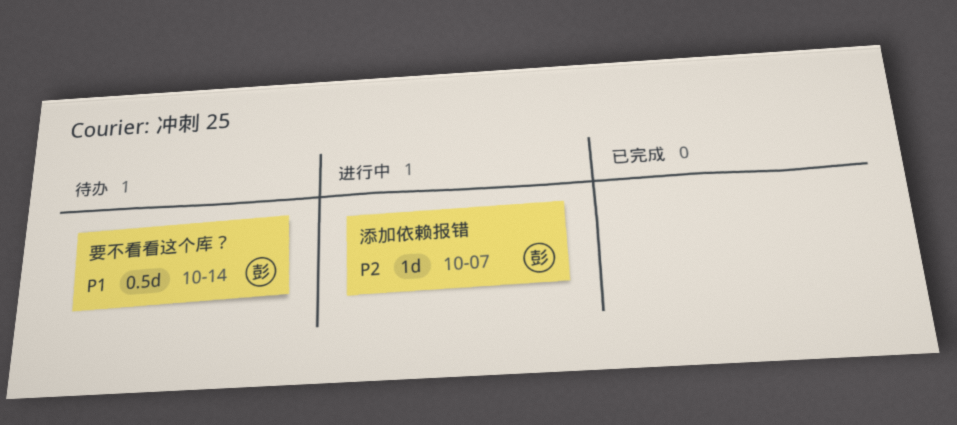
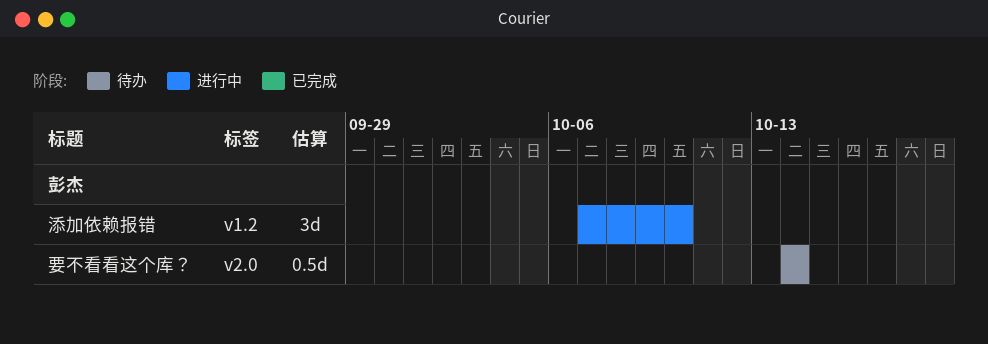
添加依赖报错, estimate: 1d -> 3d
添加依赖报错, due: Oct 7 -> Oct 10

